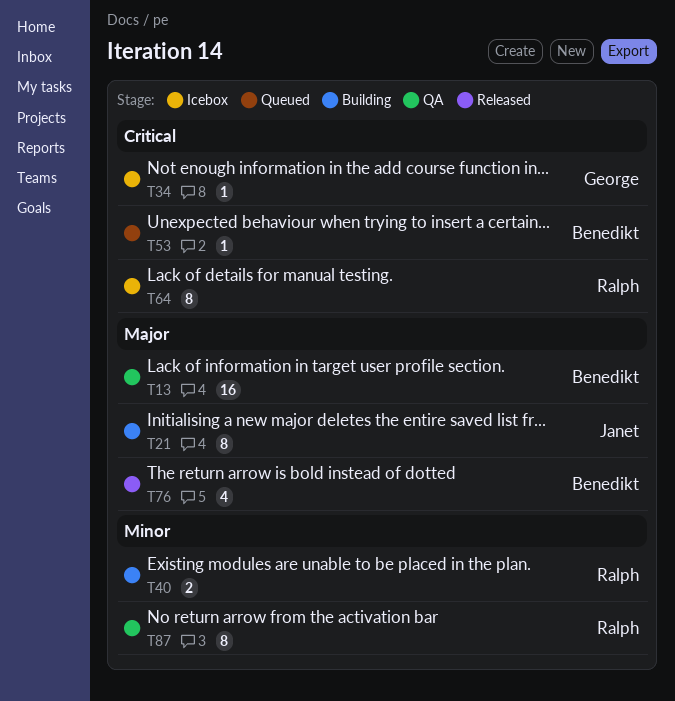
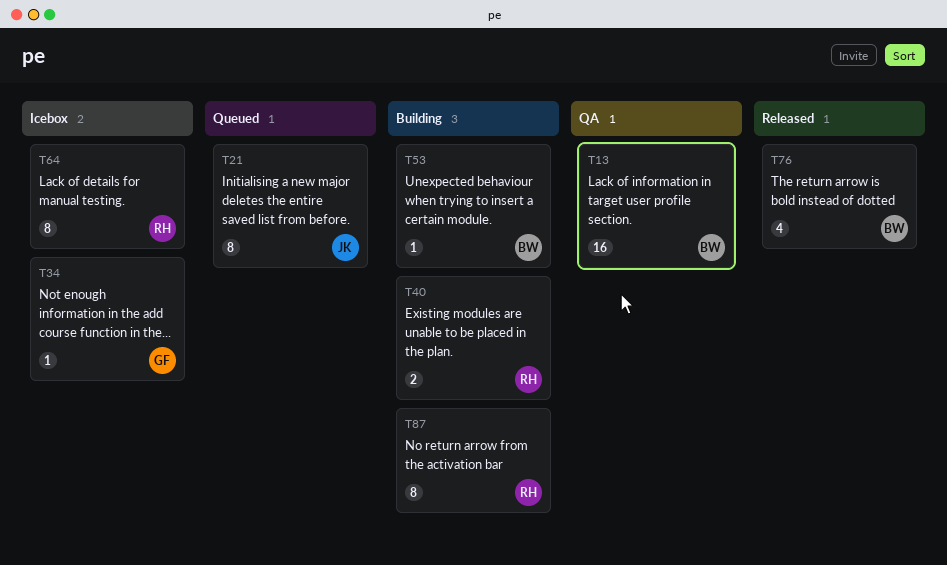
T21, status: Building -> Queued
T53, status: Queued -> Building
T87, status: QA -> Building

